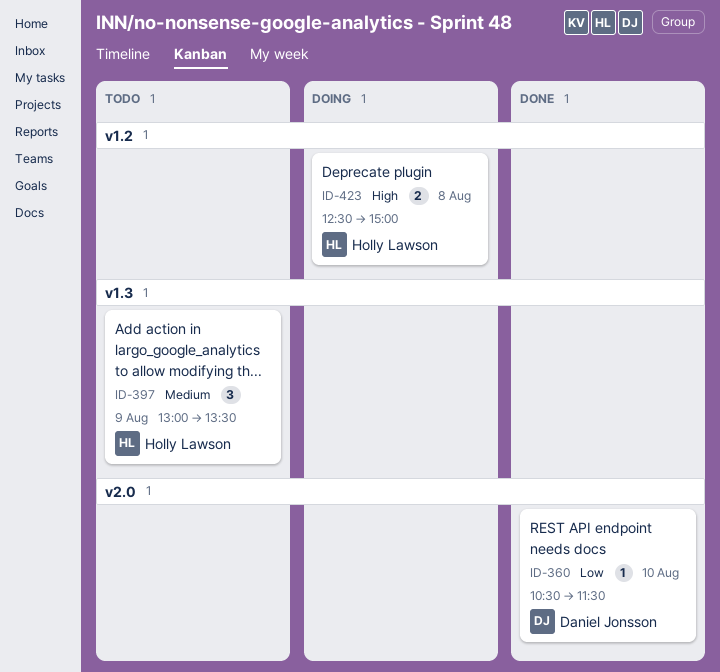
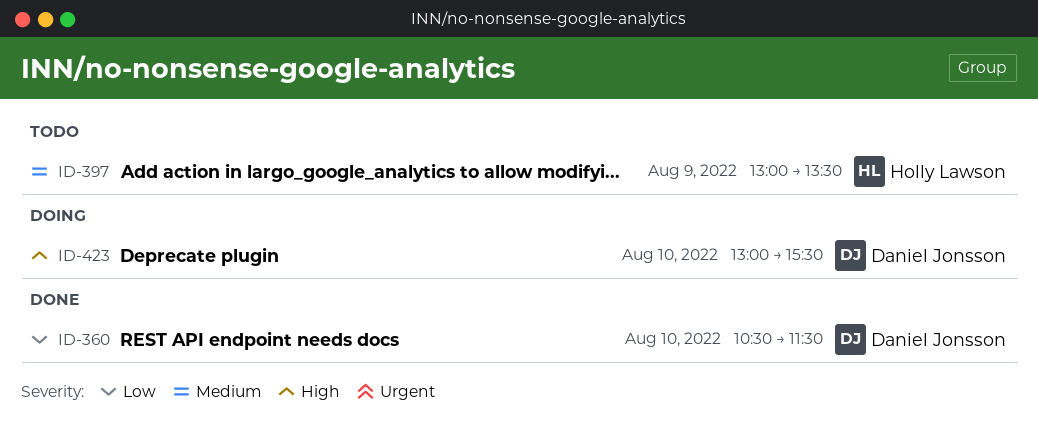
ID-423, owner: Holly Lawson -> Daniel Jonsson
ID-423, day: Aug 8 -> Aug 10
ID-423, begins: 12:30 -> 13:00
ID-423, ends: 15:00 -> 15:30

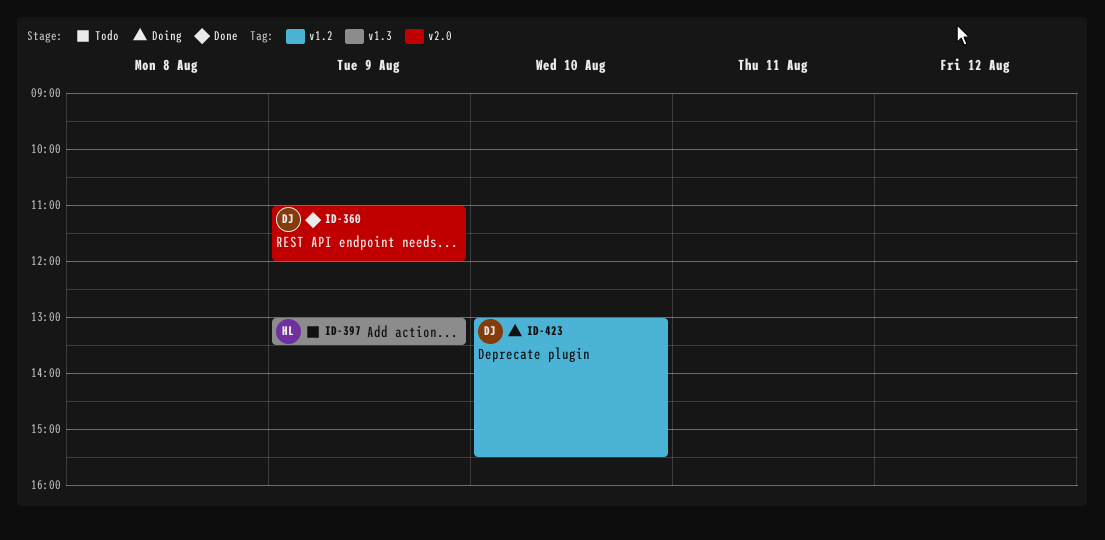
ID-360, day: Aug 10 -> Aug 9
ID-360, begins: 10:30 -> 11:00
ID-360, ends: 11:30 -> 12:00

